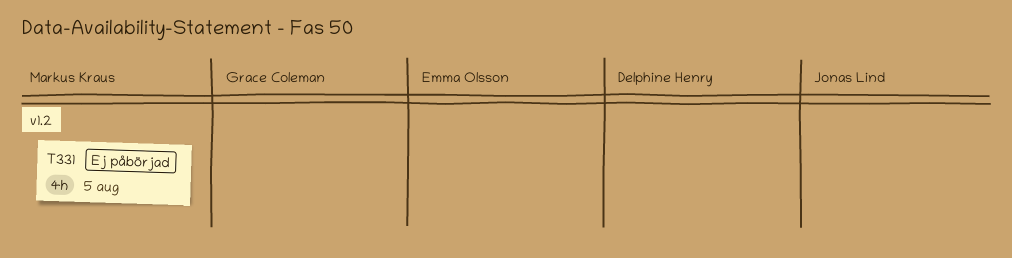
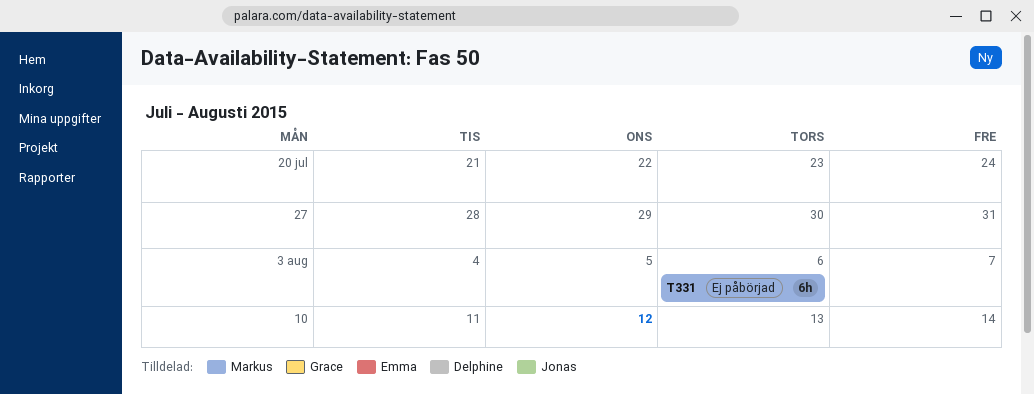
T331, estimate: 4h -> 6h
T331, due: Aug 5 -> Aug 6

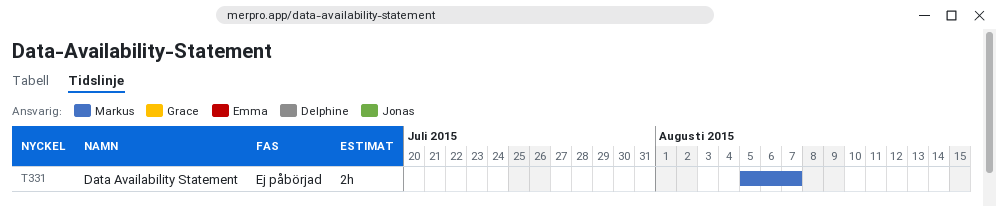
T331, estimate: 6h -> 2h
T331, due: Aug 6 -> Aug 7

